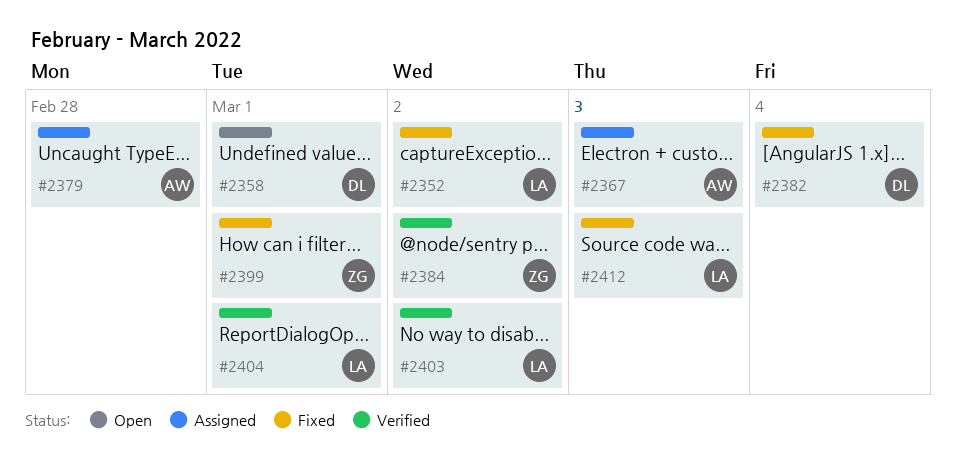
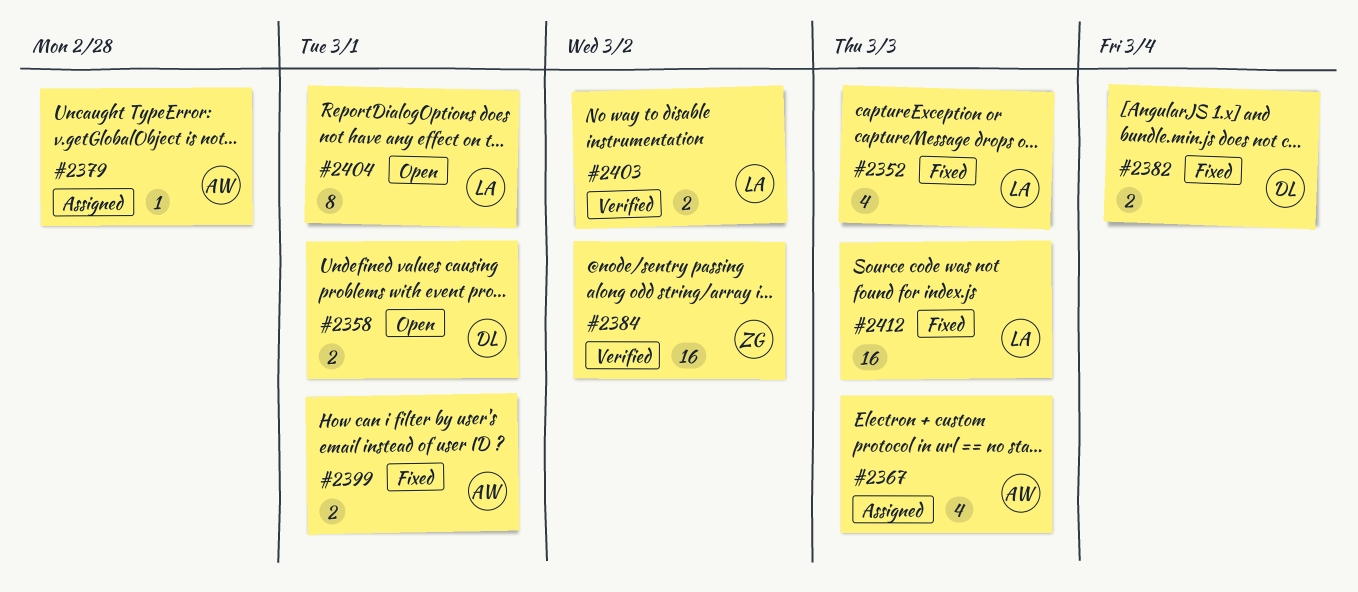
#2352, due: Mar 2 -> Mar 3
#2399, owner: ZG -> AW
#2404, status: Verified -> Open

